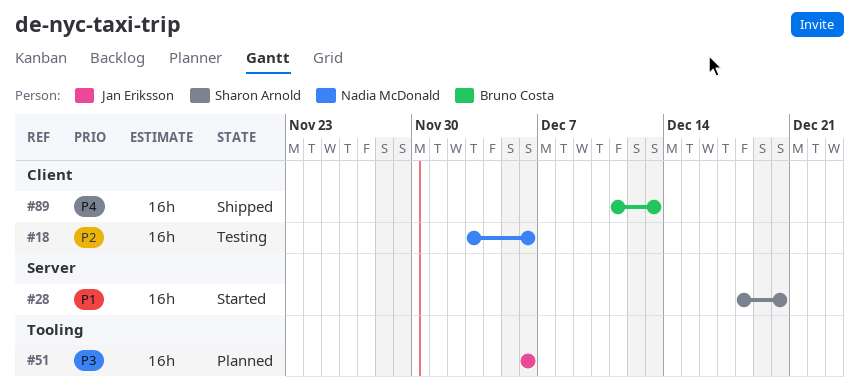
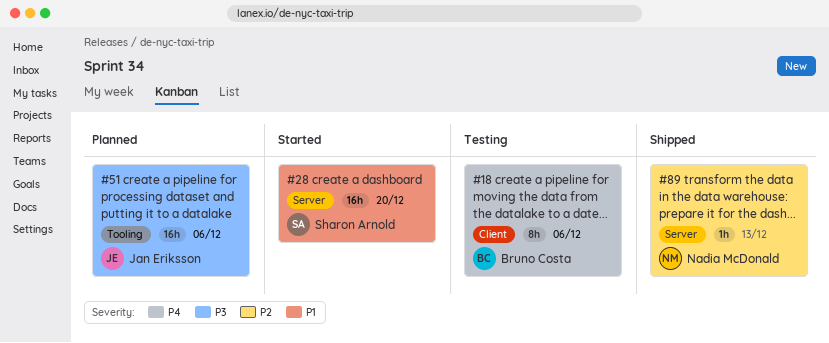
#18, owner: Nadia McDonald -> Bruno Costa
#18, priority: P2 -> P4
#18, estimate: 16h -> 8h
#89, owner: Bruno Costa -> Nadia McDonald
#89, priority: P4 -> P2
#89, label: Client -> Server
#89, estimate: 16h -> 1h

